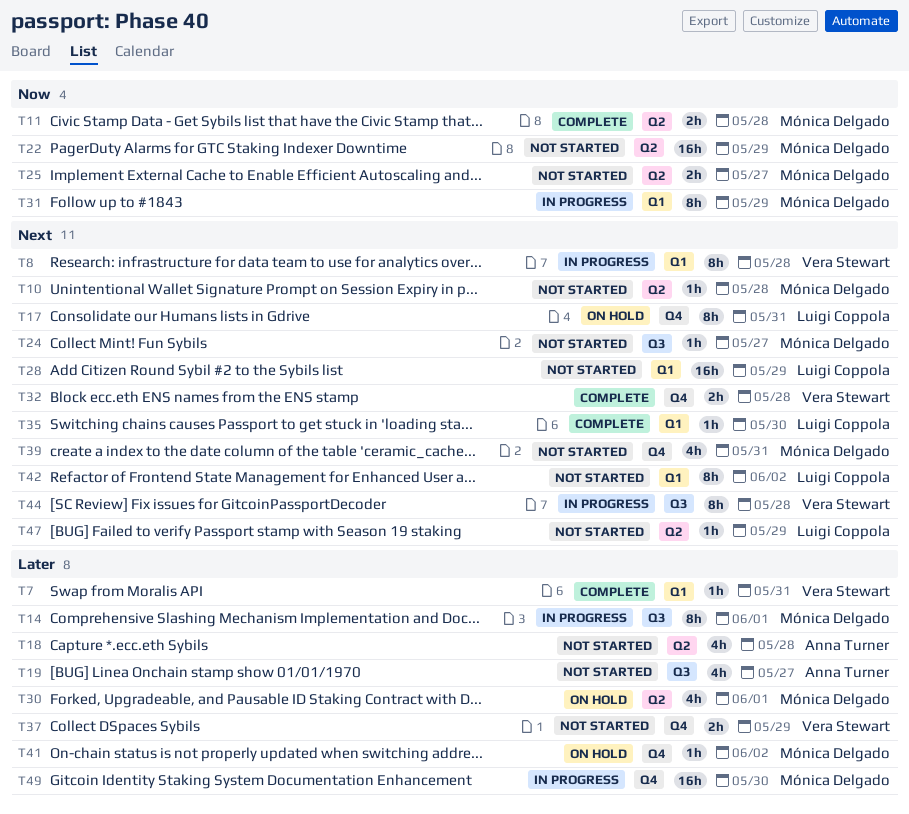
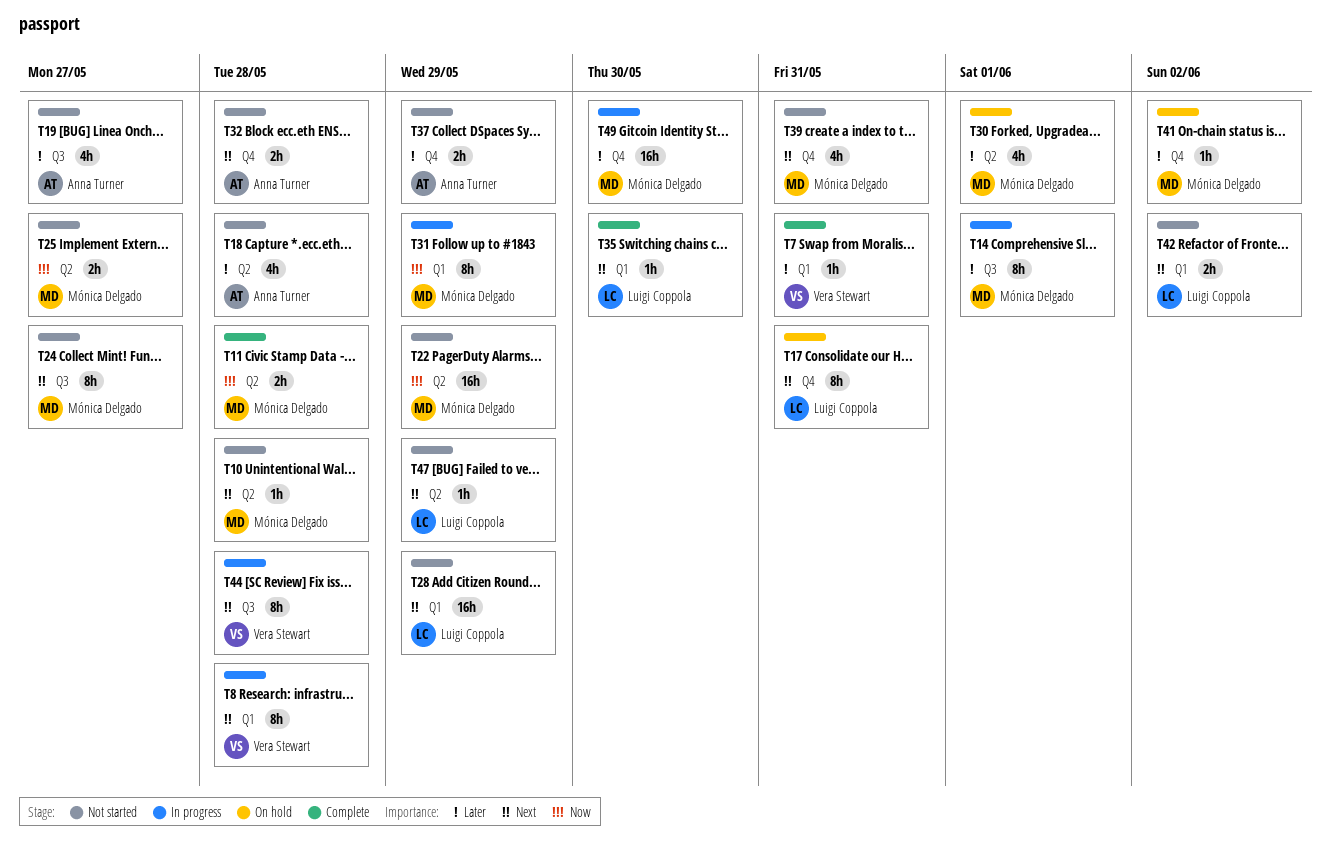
T24, estimate: 1h -> 8h
T32, status: Complete -> Not started
T32, owner: Vera Stewart -> Anna Turner
T37, owner: Vera Stewart -> Anna Turner
T42, estimate: 8h -> 2h

